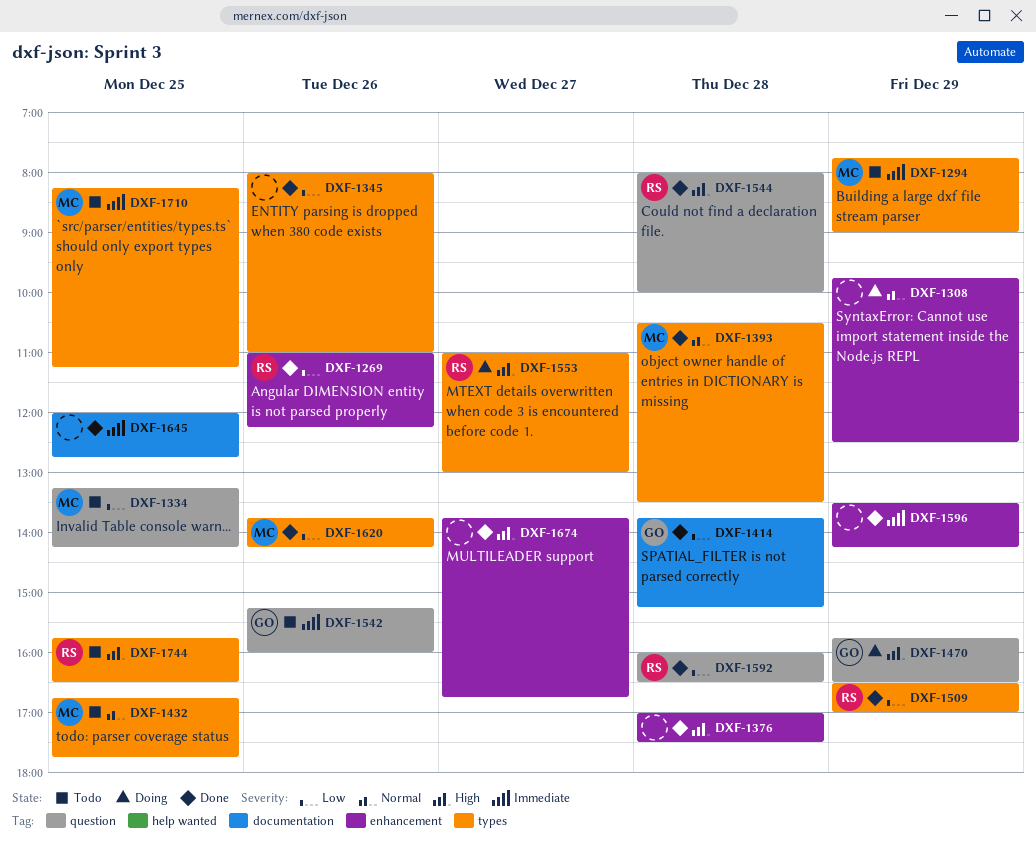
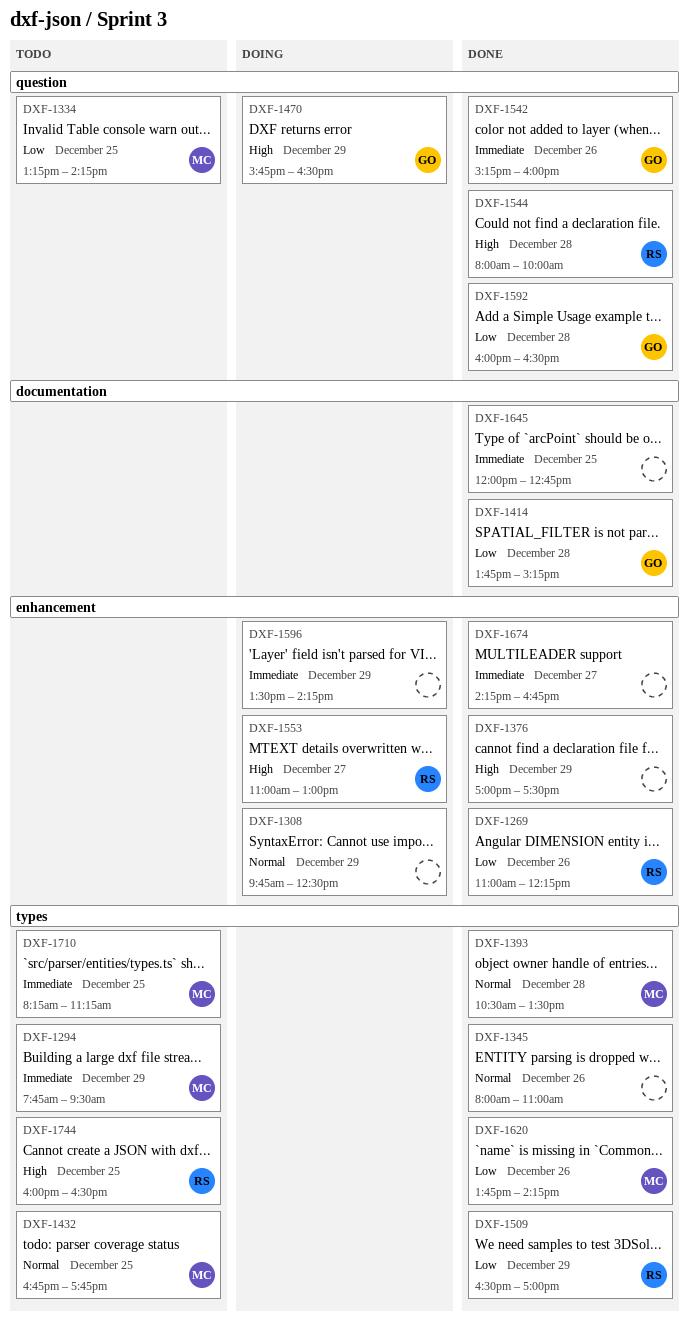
DXF-1294, ends: 09:00 -> 09:30
DXF-1345, priority: Low -> Normal
DXF-1376, day: Dec 28 -> Dec 29
DXF-1542, status: Todo -> Done
DXF-1553, label: types -> enhancement
DXF-1592, owner: RS -> GO
DXF-1596, status: Done -> Doing
DXF-1674, priority: High -> Immediate
DXF-1674, begins: 13:45 -> 14:15
DXF-1744, begins: 15:45 -> 16:00

